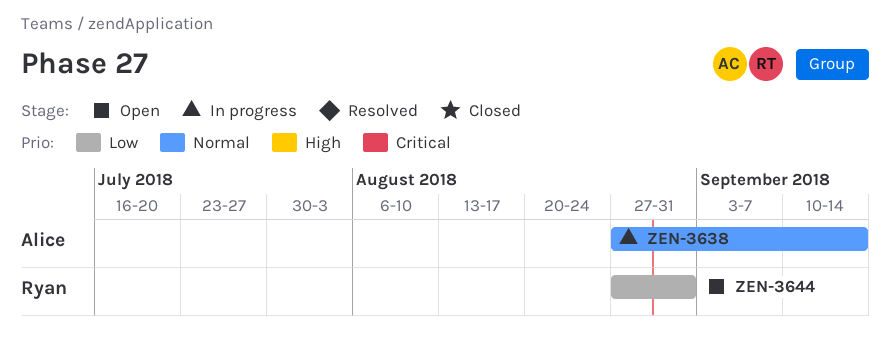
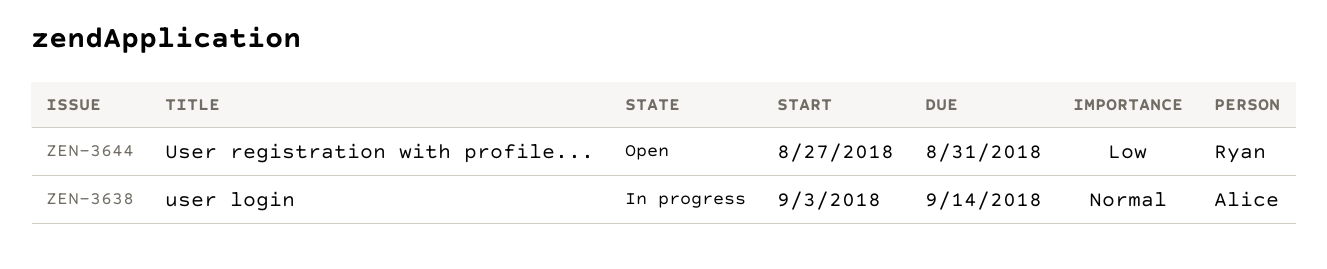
ZEN-3638, start: Aug 27 -> Sep 3

